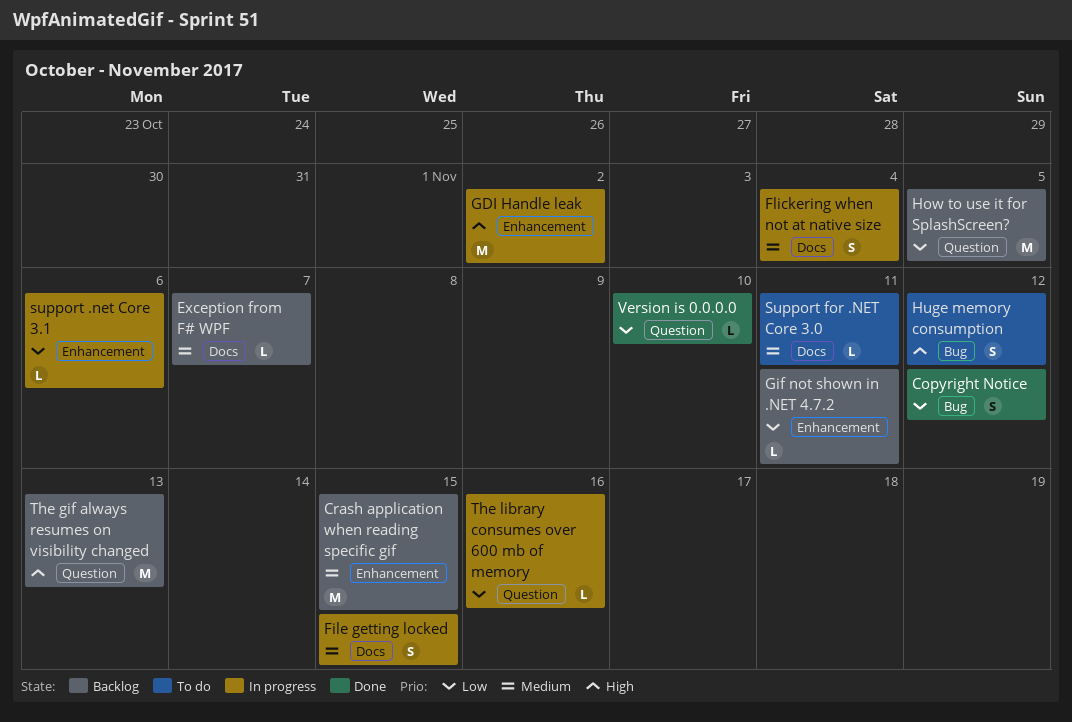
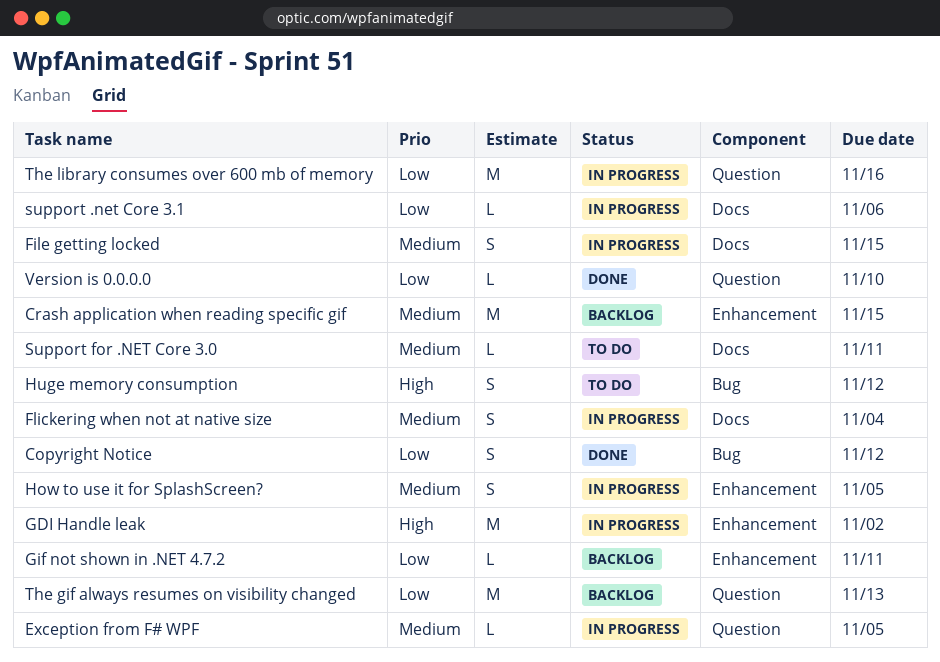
Exception from F# WPF, status: Backlog -> In progress
Exception from F# WPF, label: Docs -> Question
Exception from F# WPF, due: Nov 7 -> Nov 5
How to use it for SplashScreen?, status: Backlog -> In progress
How to use it for SplashScreen?, priority: Low -> Medium
How to use it for SplashScreen?, label: Question -> Enhancement
How to use it for SplashScreen?, estimate: M -> S
support .net Core 3.1, label: Enhancement -> Docs
The gif always resumes on visibility changed, priority: High -> Low
The library consumes over 600 mb of memory, estimate: L -> M

